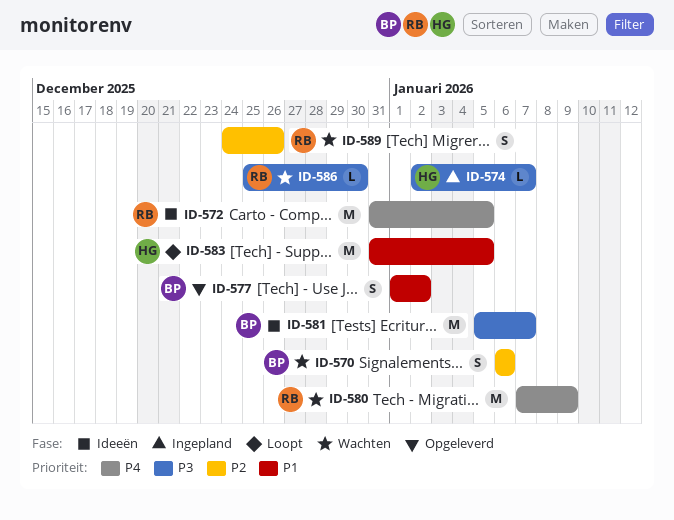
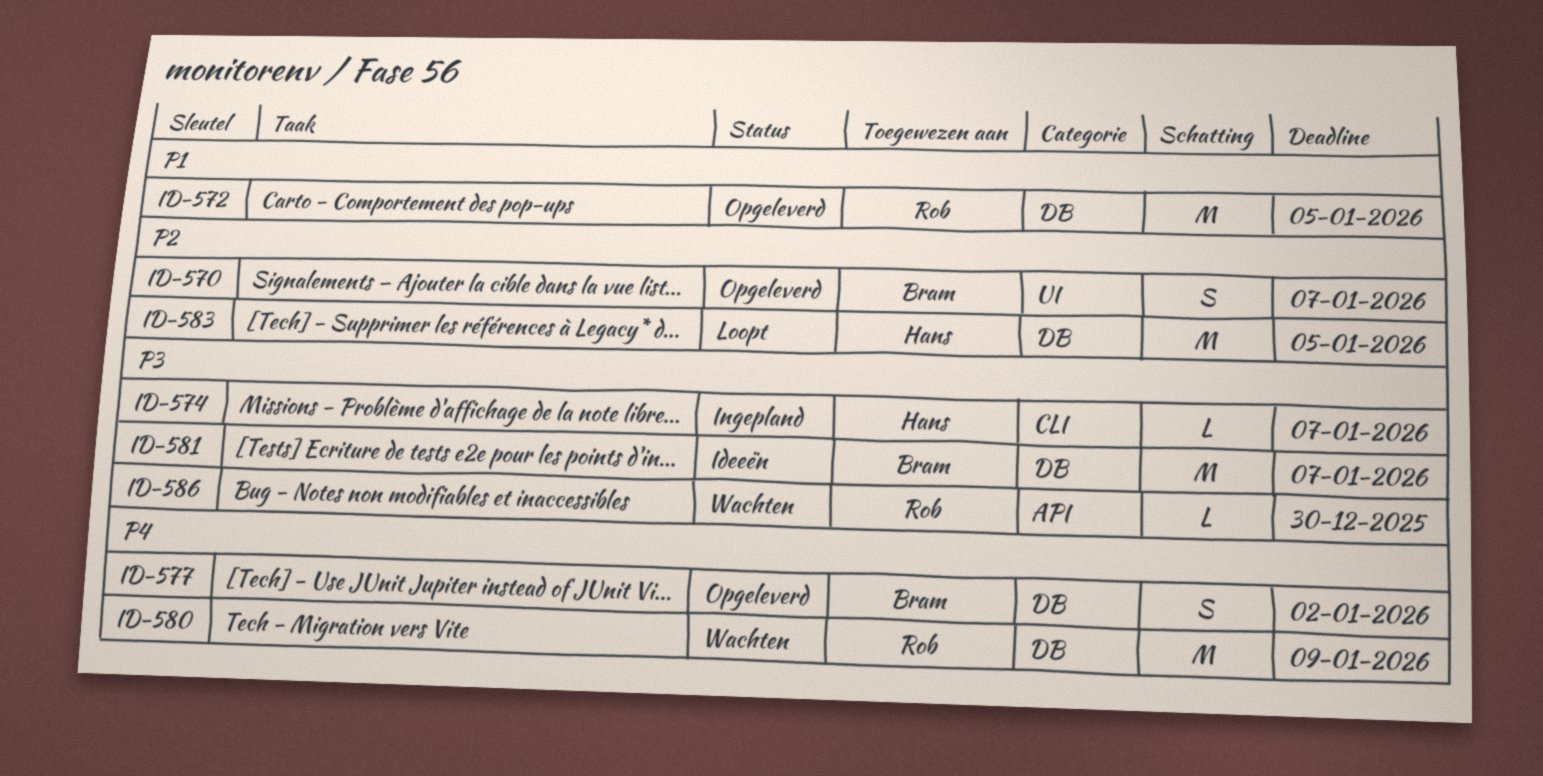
ID-570, status: Wachten -> Opgeleverd
ID-570, due: Jan 6 -> Jan 7
ID-572, status: Ideeën -> Opgeleverd
ID-572, priority: P4 -> P1
ID-577, priority: P1 -> P4
ID-583, priority: P1 -> P2
ID-589: present -> none

